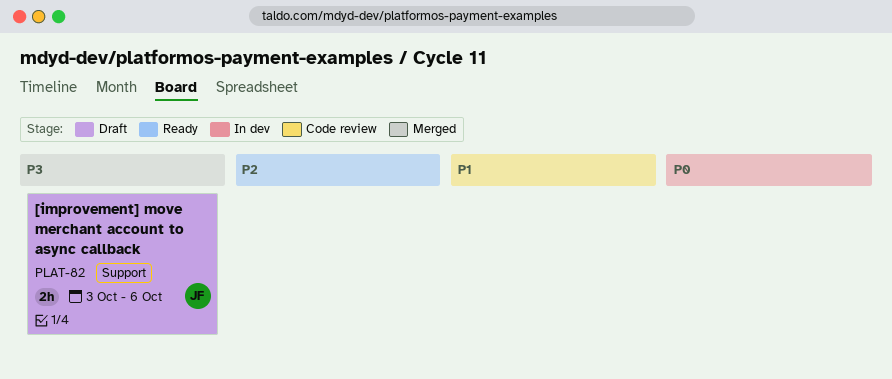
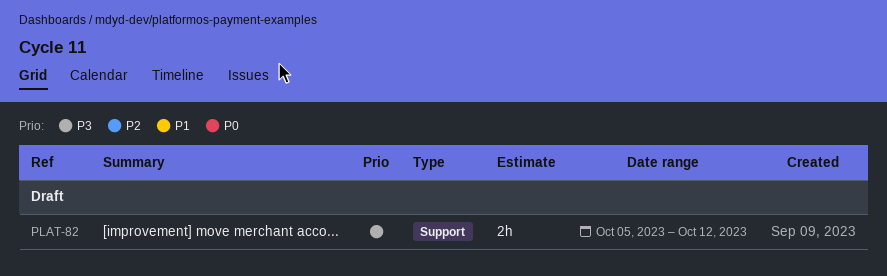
PLAT-82, start: Oct 3 -> Oct 5
PLAT-82, due: Oct 6 -> Oct 12

